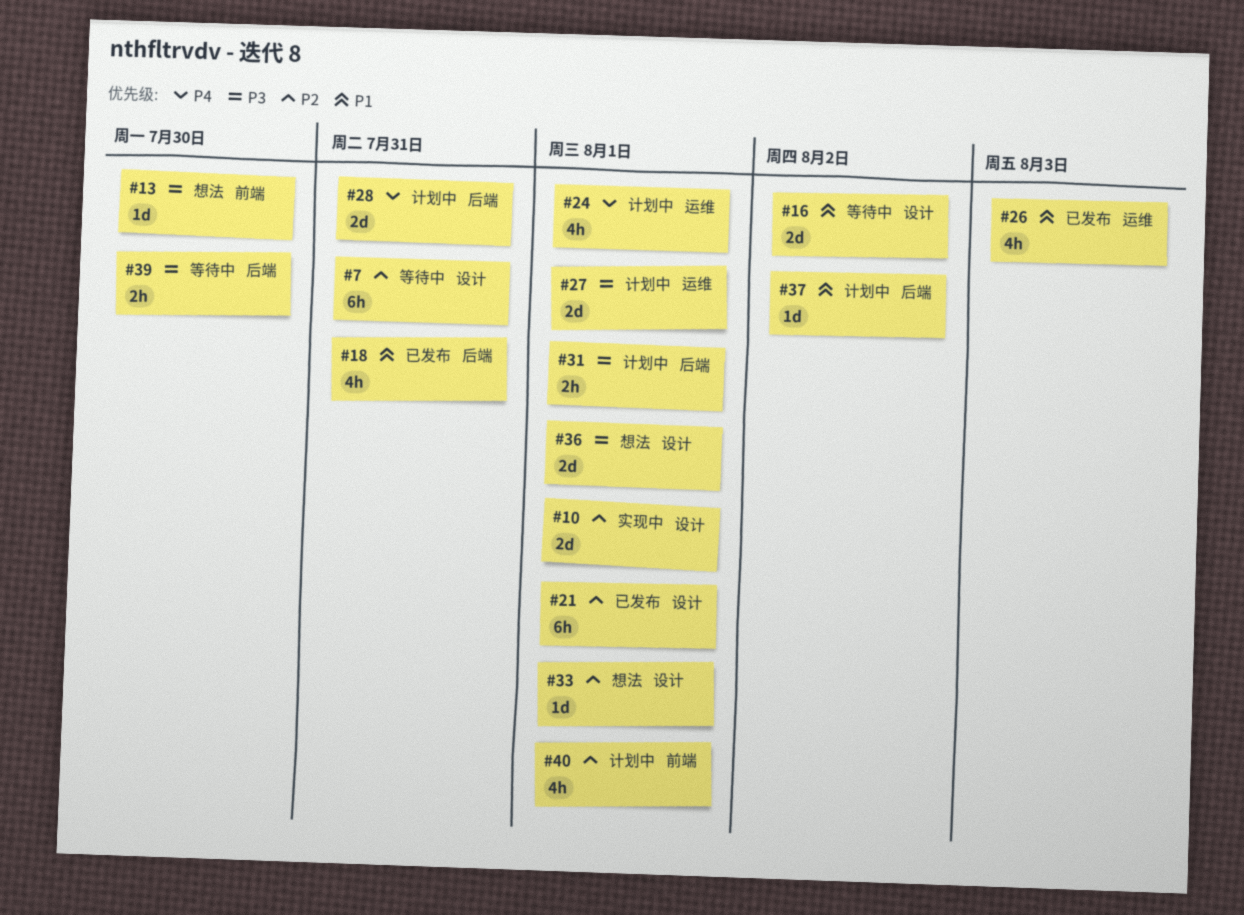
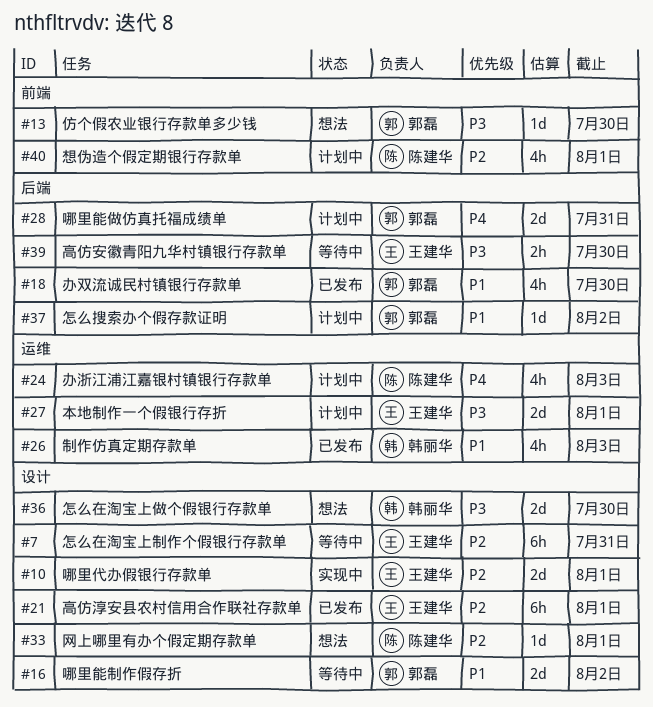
#18, due: Jul 31 -> Jul 30
#24, due: Aug 1 -> Aug 3
#31: present -> none
#36, due: Aug 1 -> Jul 30

